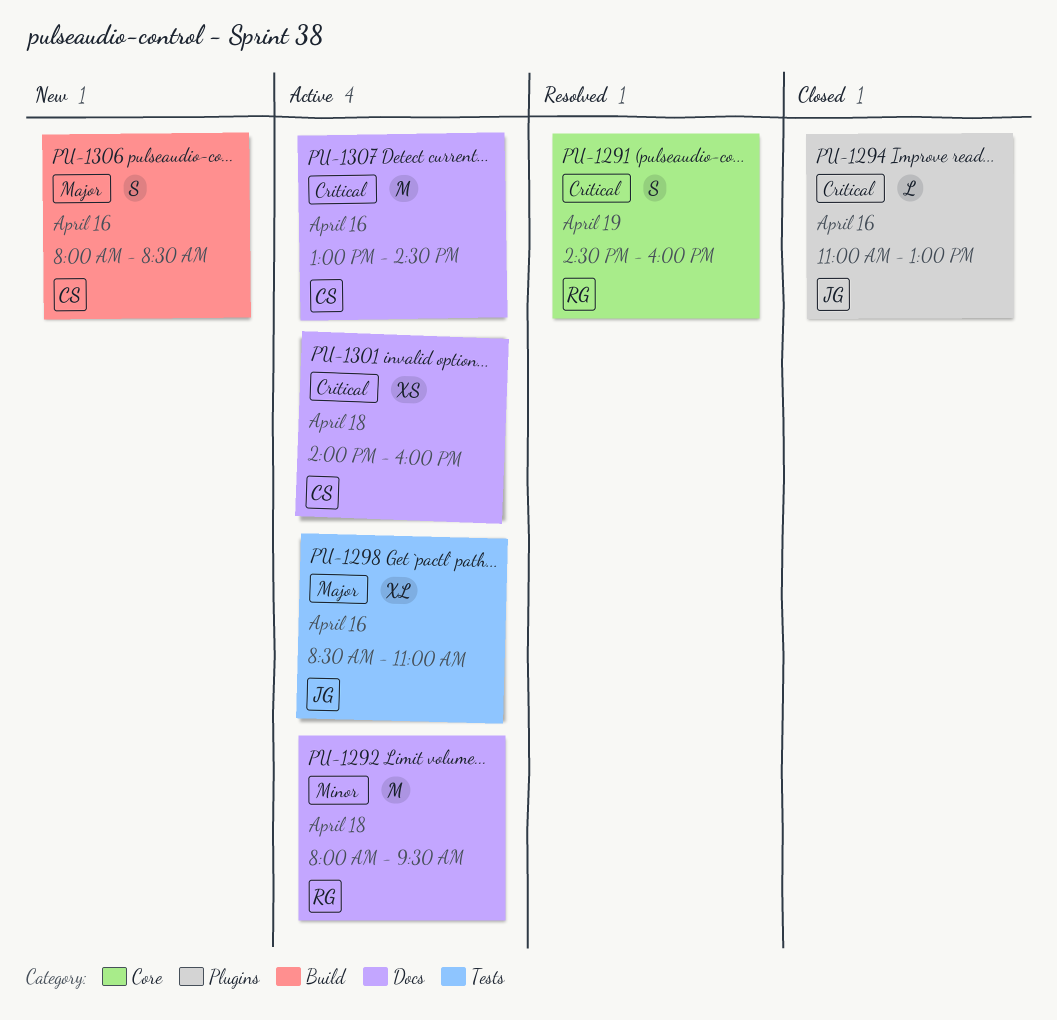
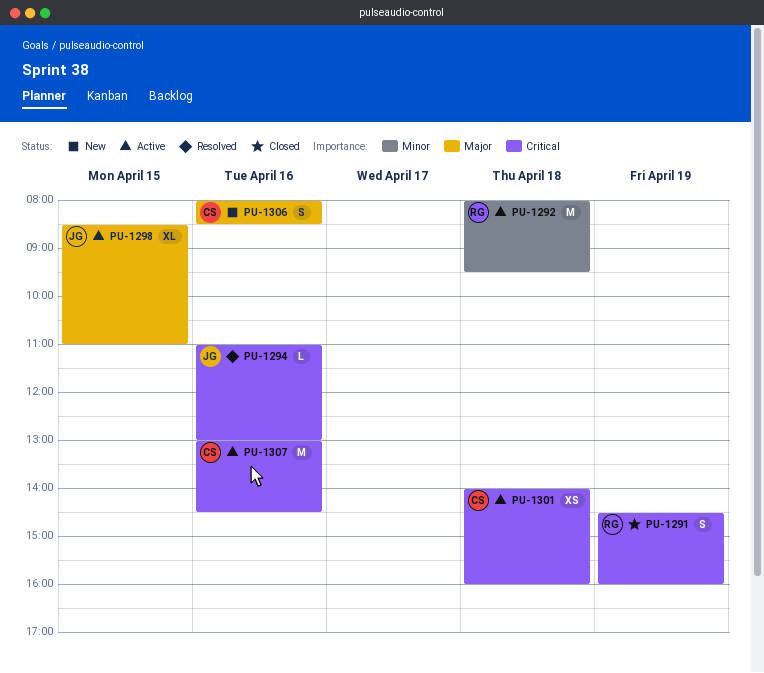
PU-1291, status: Resolved -> Closed
PU-1294, status: Closed -> Resolved
PU-1298, day: Apr 16 -> Apr 15

